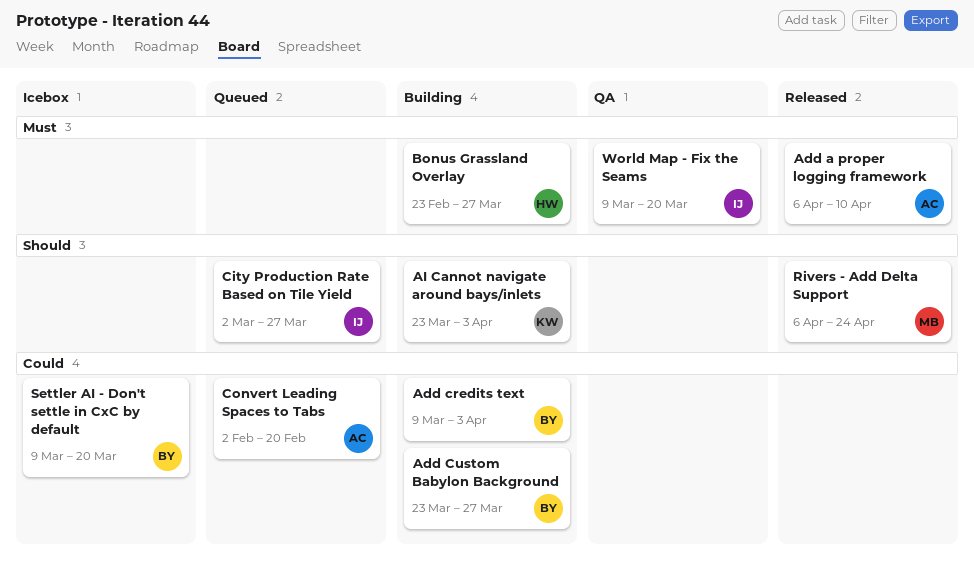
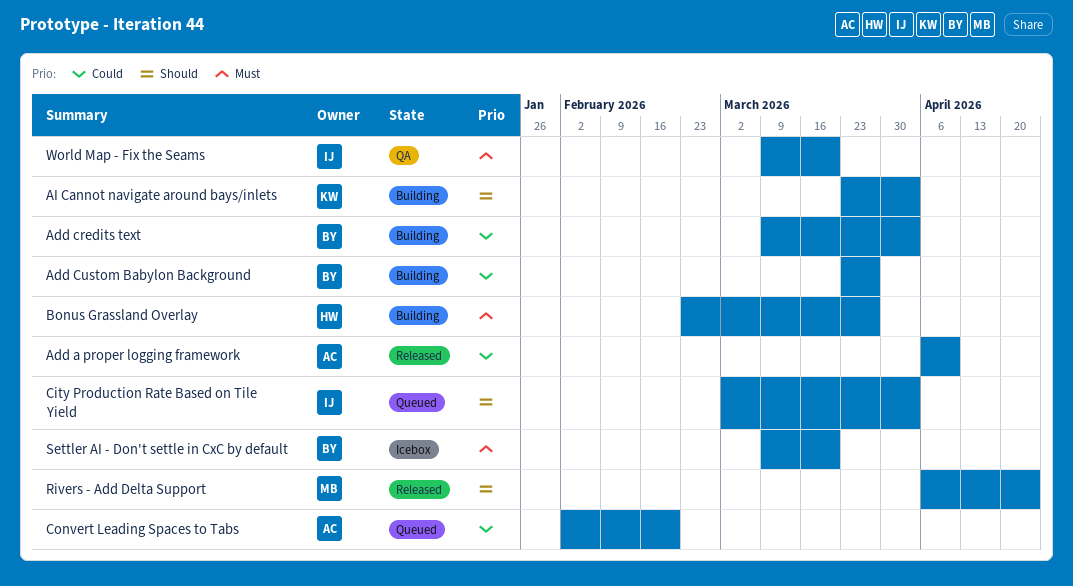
Add a proper logging framework, priority: Must -> Could
City Production Rate Based on Tile Yield, due: Mar 27 -> Apr 3
Settler AI - Don't settle in CxC by default, priority: Could -> Must

